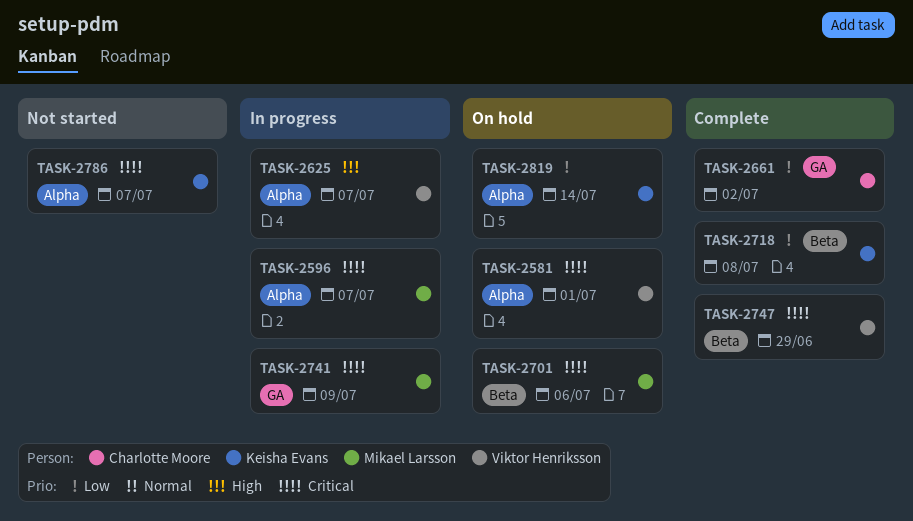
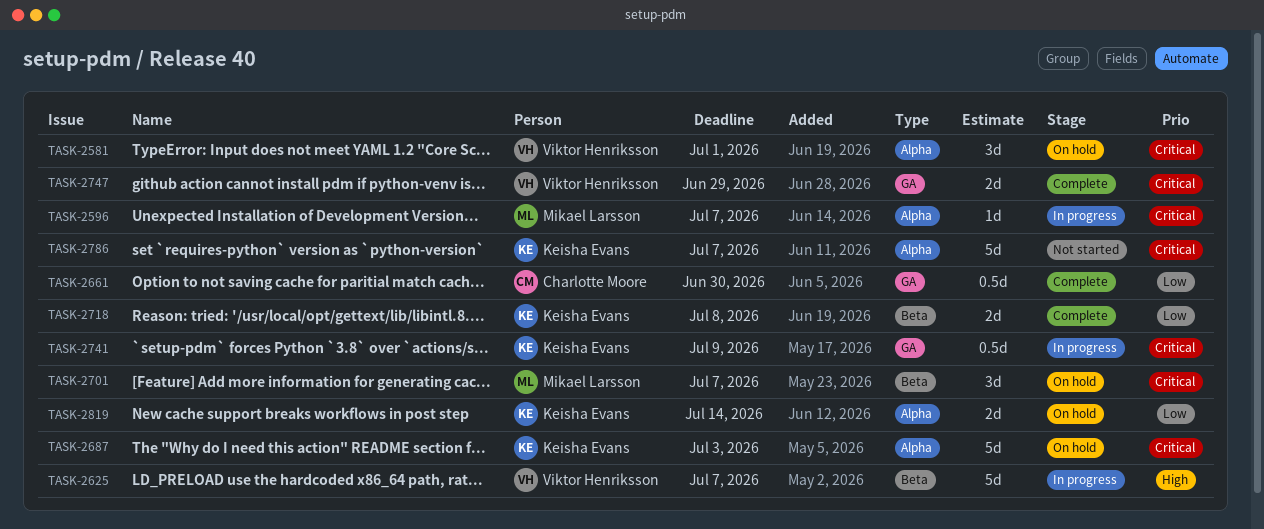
TASK-2625, label: Alpha -> Beta
TASK-2661, due: Jul 2 -> Jun 30
TASK-2687: none -> present
TASK-2701, due: Jul 6 -> Jul 7
TASK-2741, owner: Mikael Larsson -> Keisha Evans
TASK-2747, label: Beta -> GA

